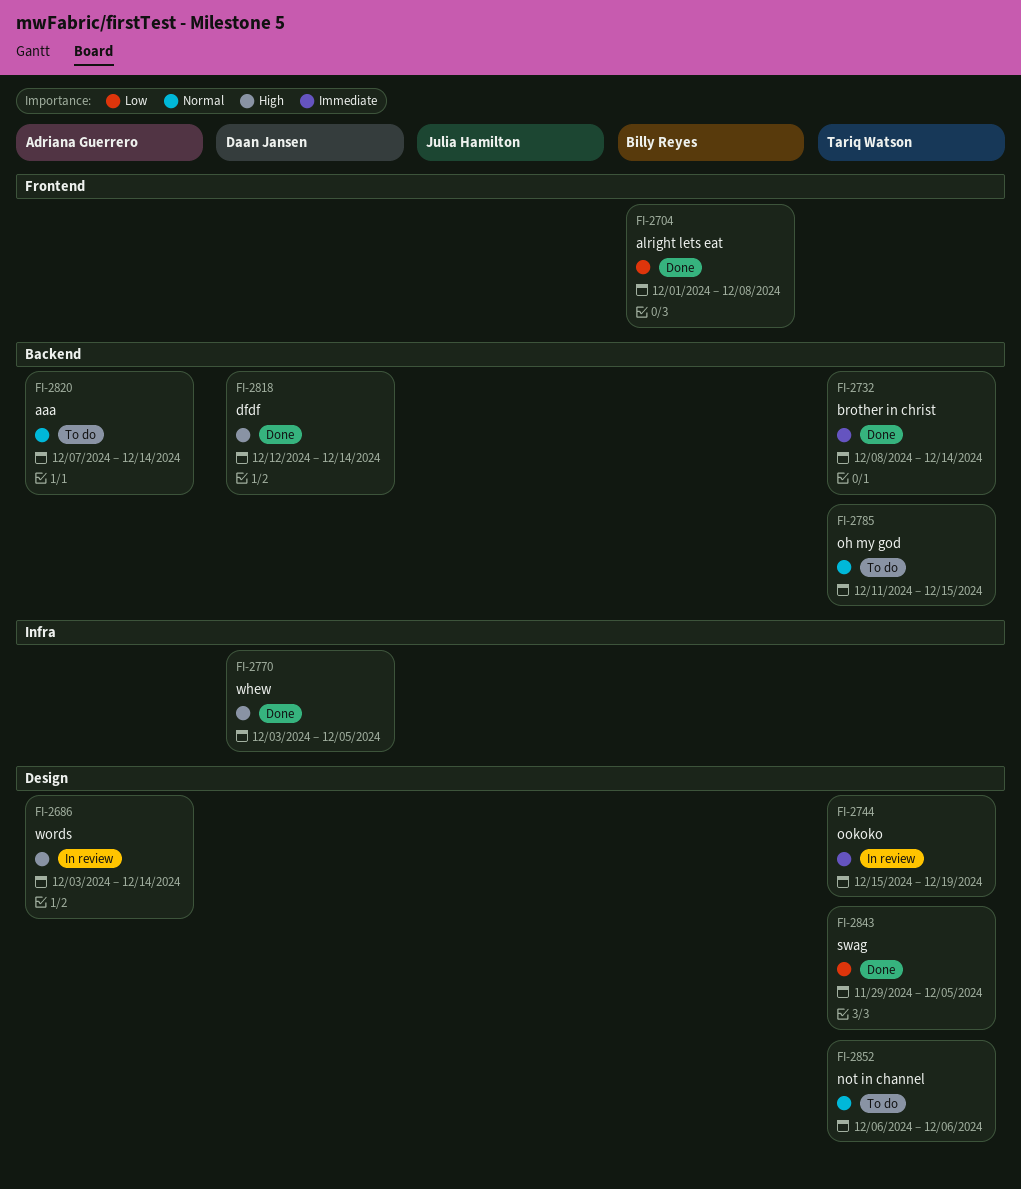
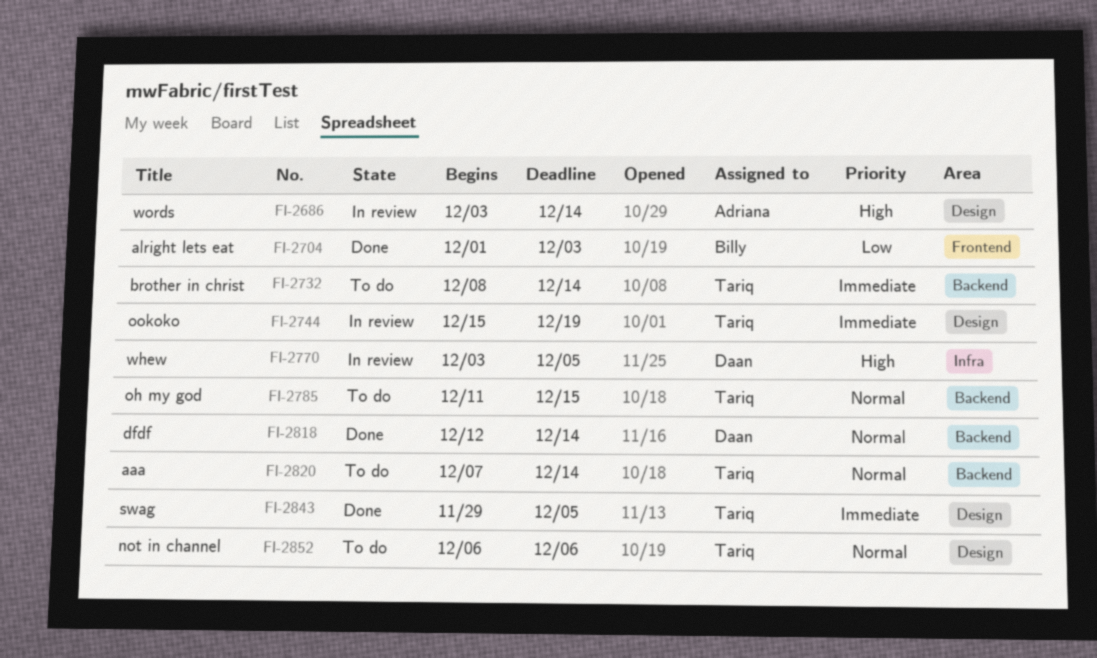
FI-2704, due: Dec 8 -> Dec 3
FI-2732, status: Done -> To do
FI-2770, status: Done -> In review
FI-2818, priority: High -> Normal
FI-2820, owner: Adriana Guerrero -> Tariq Watson
FI-2843, priority: Low -> Immediate

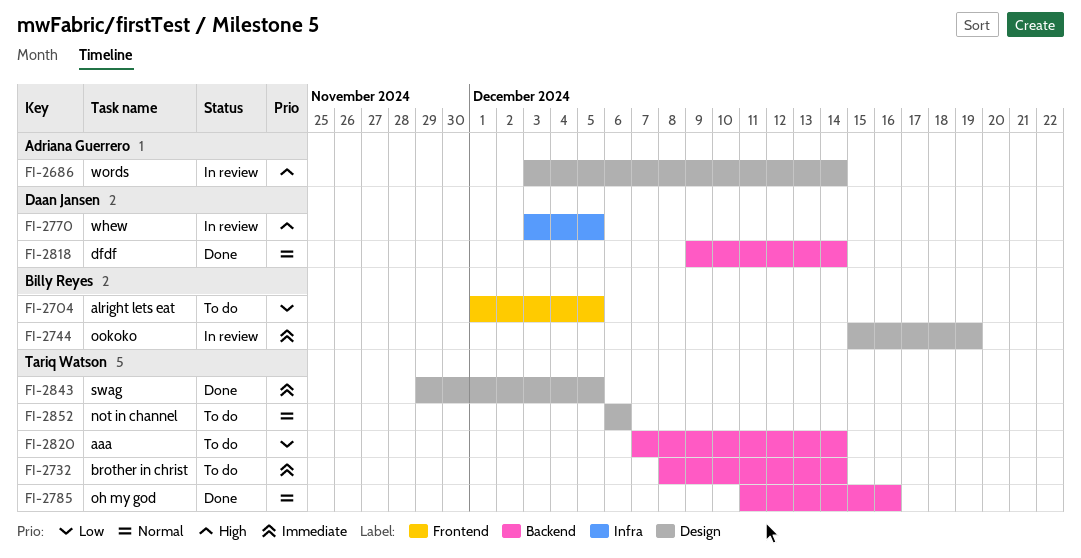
FI-2704, status: Done -> To do
FI-2704, due: Dec 3 -> Dec 5
FI-2744, owner: Tariq Watson -> Billy Reyes
FI-2785, status: To do -> Done
FI-2785, due: Dec 15 -> Dec 16
FI-2818, start: Dec 12 -> Dec 9
FI-2820, priority: Normal -> Low

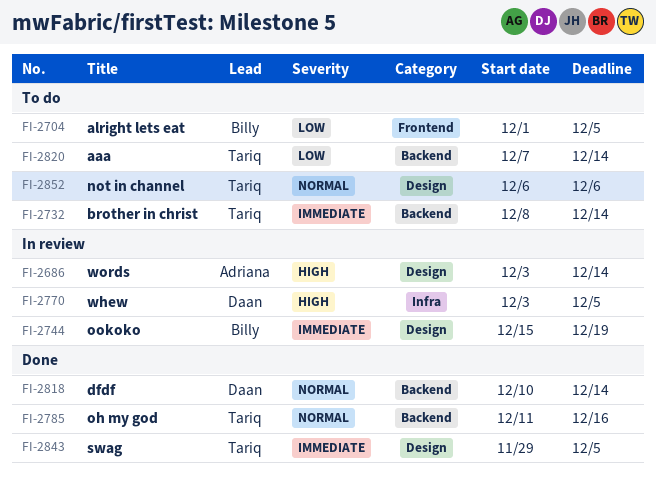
FI-2818, start: Dec 9 -> Dec 10

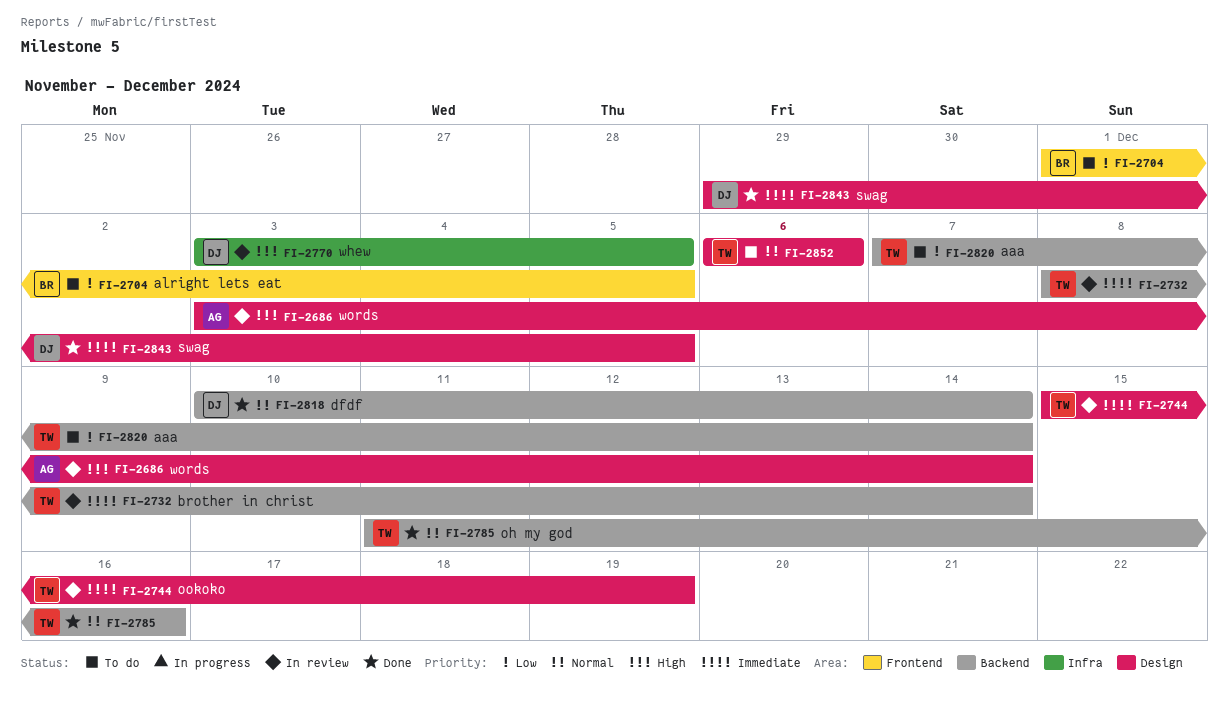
FI-2732, status: To do -> In review
FI-2744, owner: Billy -> Tariq
FI-2843, owner: Tariq -> Daan

